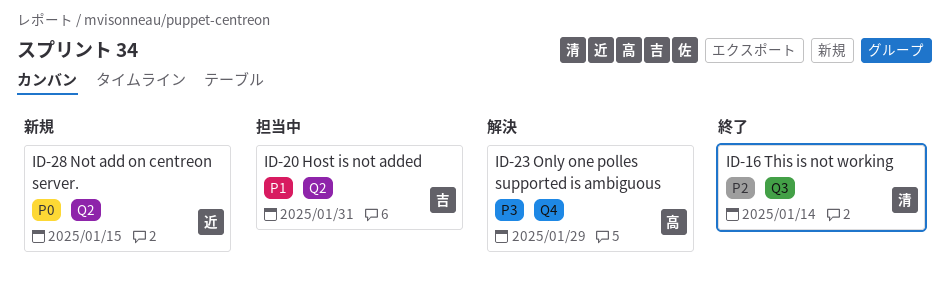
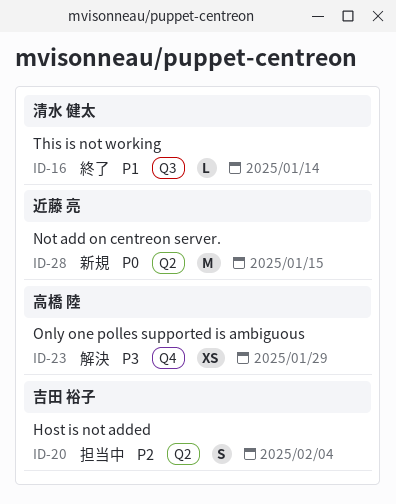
ID-16, priority: P2 -> P1
ID-20, priority: P1 -> P2
ID-20, due: Jan 31 -> Feb 4

